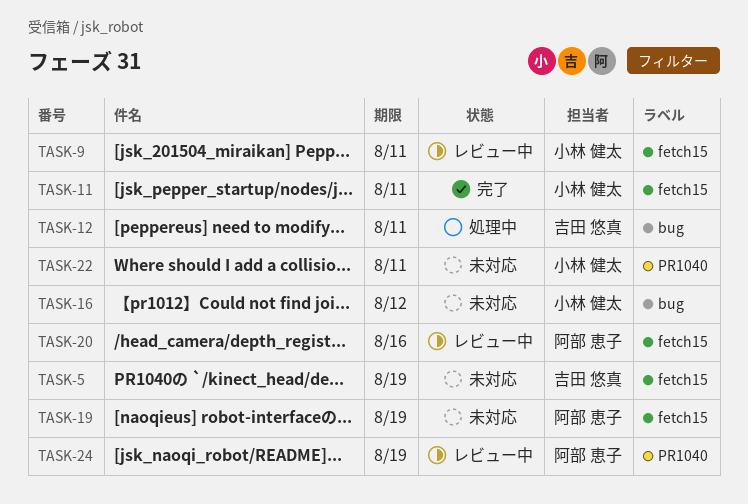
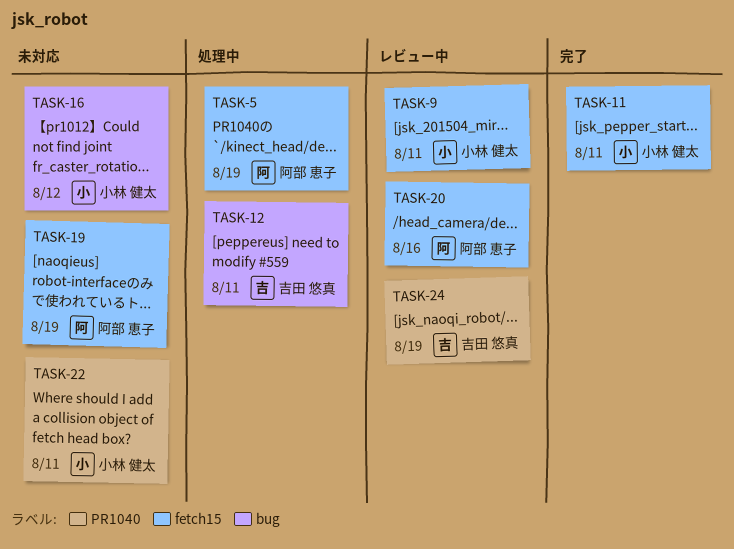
TASK-5, status: 未対応 -> 処理中
TASK-5, owner: 吉田 悠真 -> 阿部 恵子
TASK-24, owner: 阿部 恵子 -> 吉田 悠真

